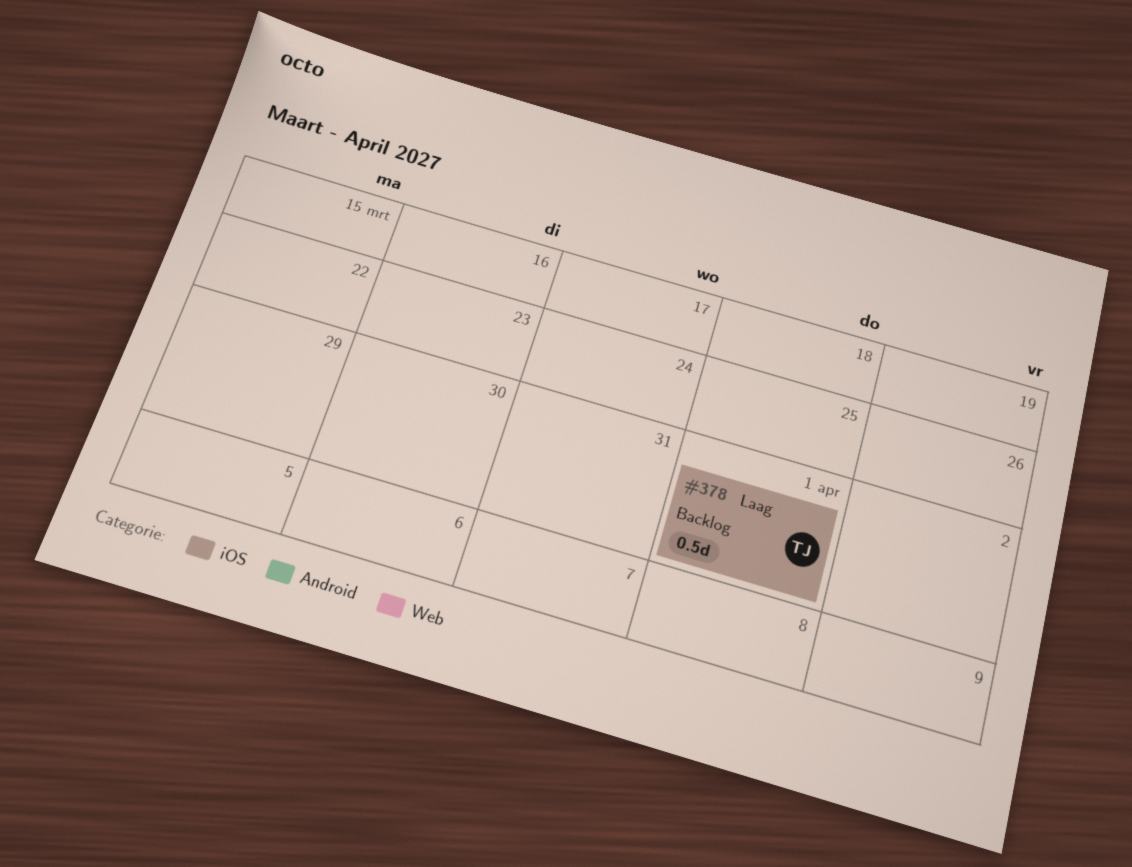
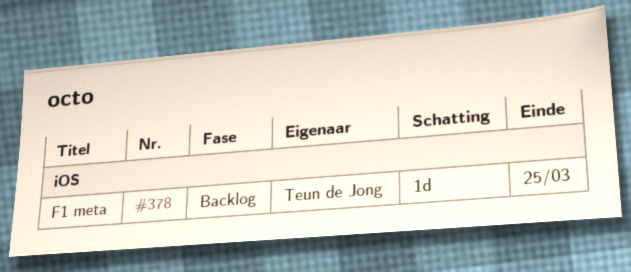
#378, estimate: 0.5d -> 1d
#378, due: Apr 1 -> Mar 25

